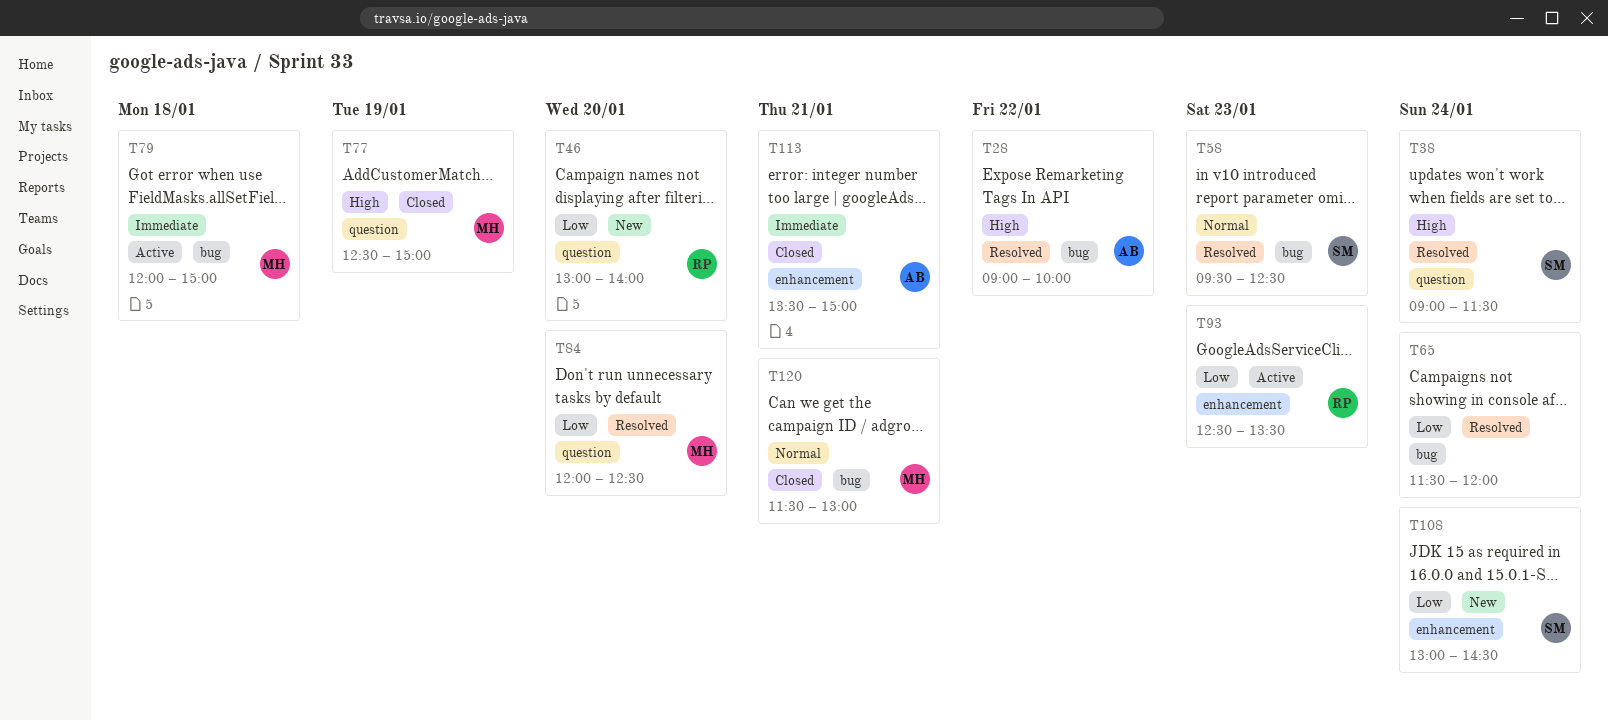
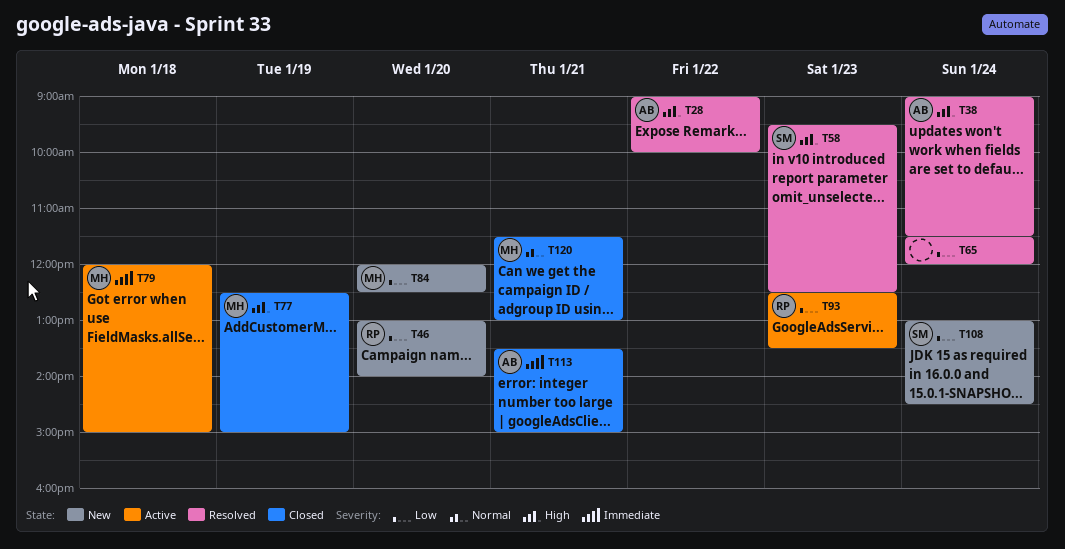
T38, owner: SM -> AB
T58, priority: Normal -> High
T84, status: Resolved -> New

